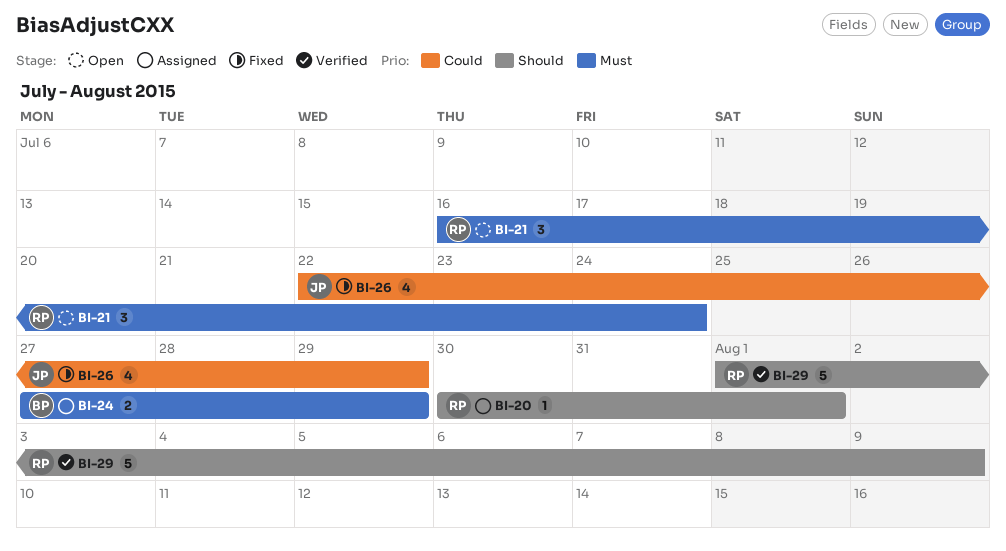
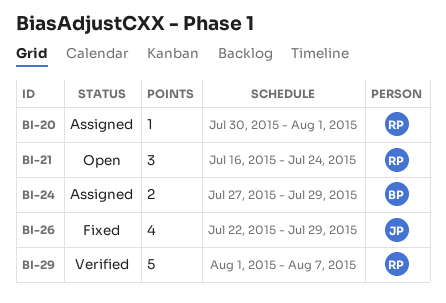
BI-29, due: Aug 9 -> Aug 7

